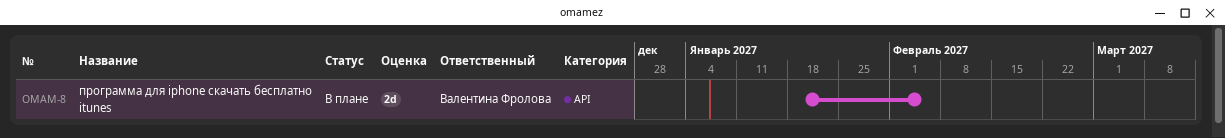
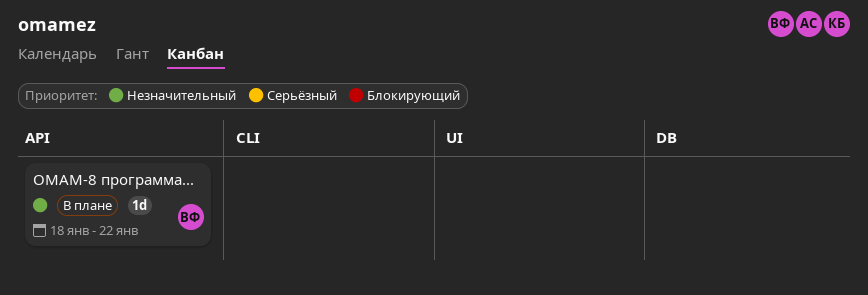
OMAM-8, estimate: 2d -> 1d
OMAM-8, due: Feb 5 -> Jan 22

